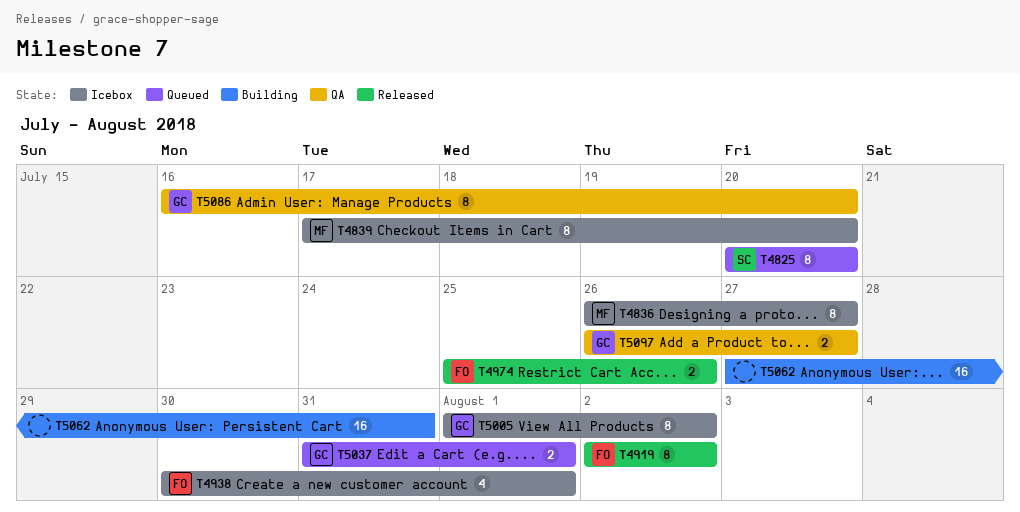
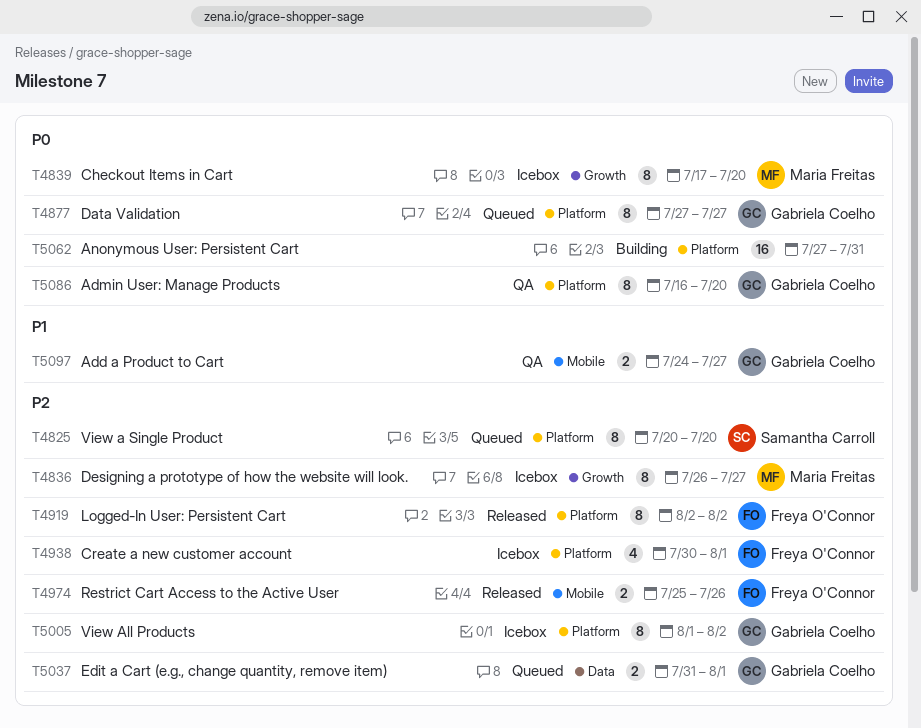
T4877: none -> present
T5097, start: Jul 26 -> Jul 24

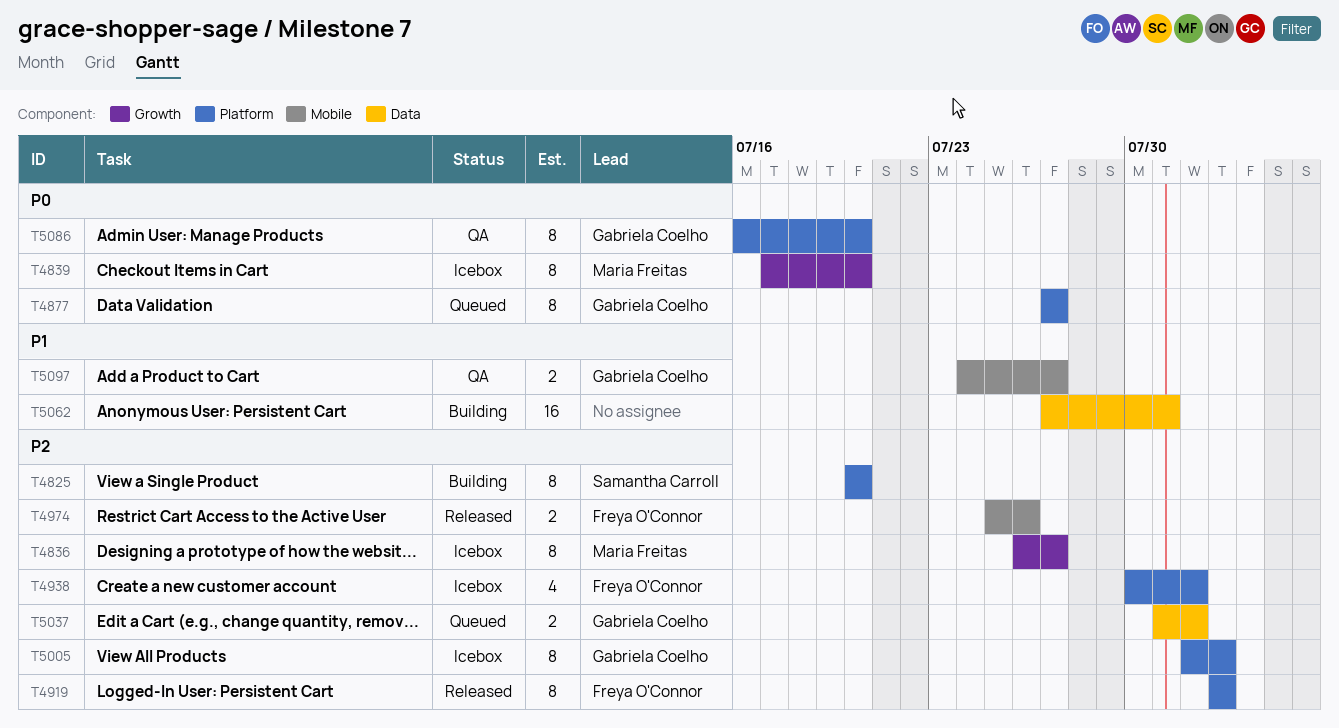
T4825, status: Queued -> Building
T5062, priority: P0 -> P1
T5062, label: Platform -> Data

